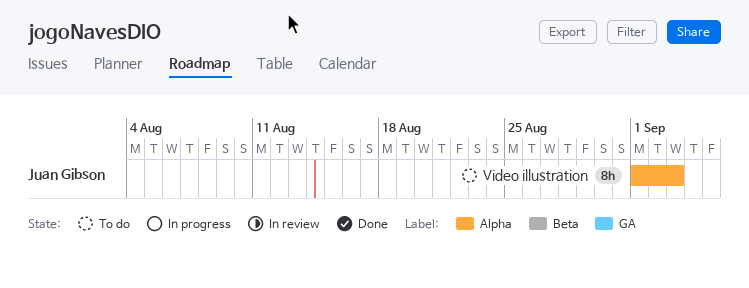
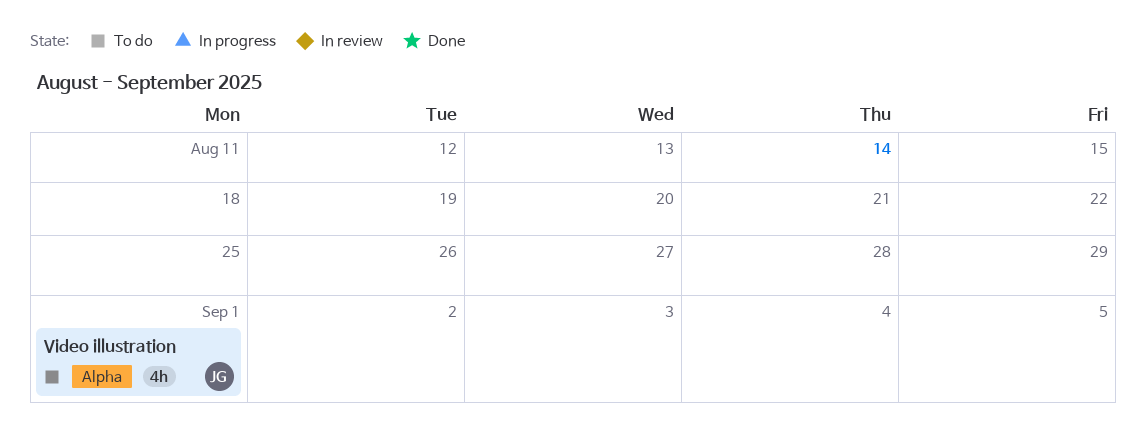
Video illustration, estimate: 8h -> 4h
Video illustration, due: Sep 3 -> Sep 1

